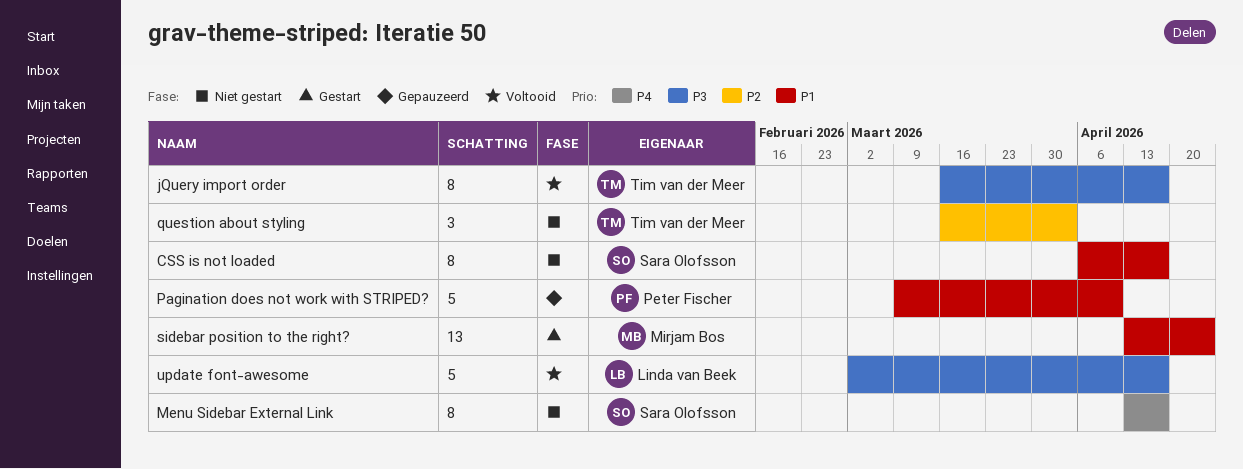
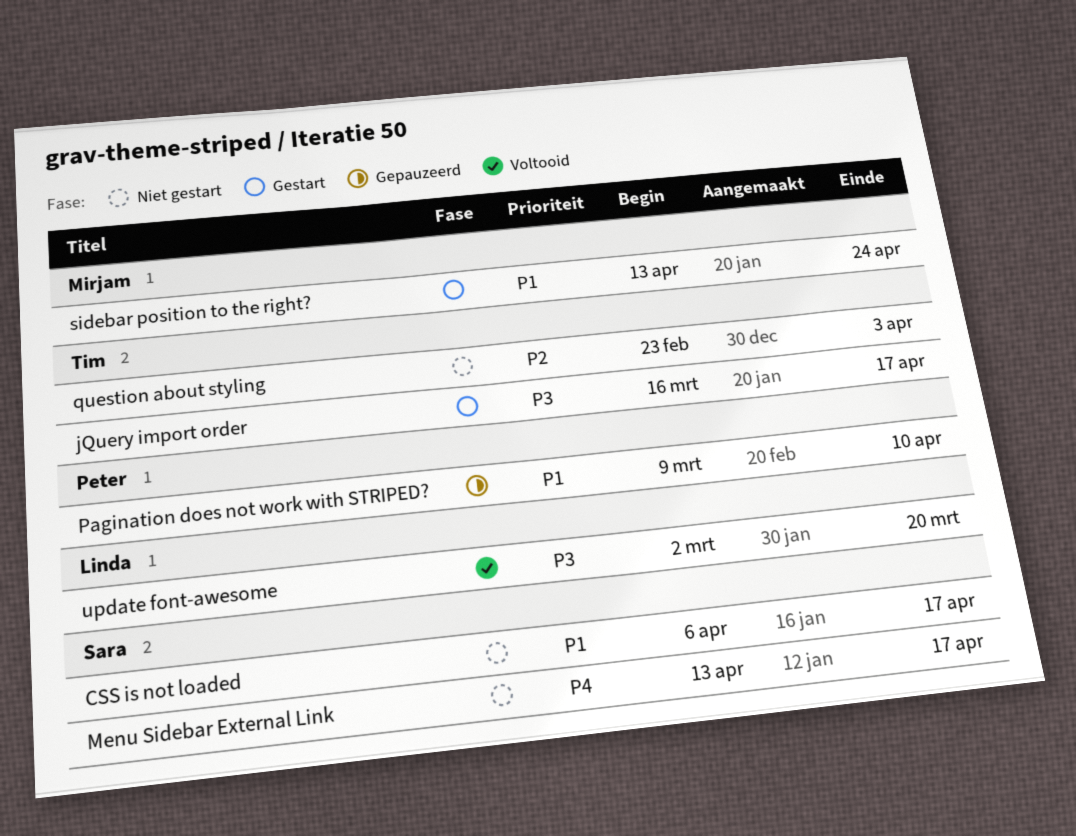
jQuery import order, status: Voltooid -> Gestart
question about styling, start: Mar 16 -> Feb 23
update font-awesome, due: Apr 17 -> Mar 20

